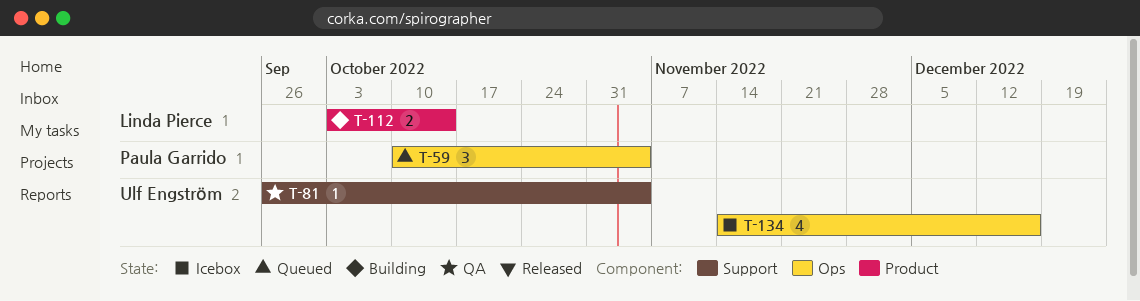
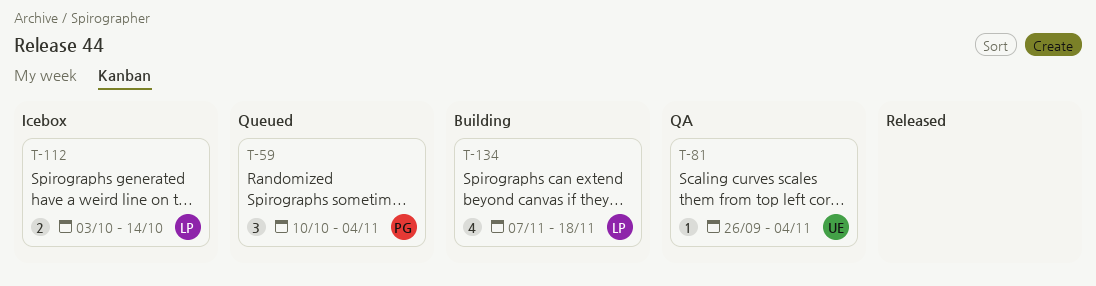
T-112, status: Building -> Icebox
T-134, status: Icebox -> Building
T-134, owner: Ulf Engström -> Linda Pierce
T-134, start: Nov 14 -> Nov 7
T-134, due: Dec 16 -> Nov 18

